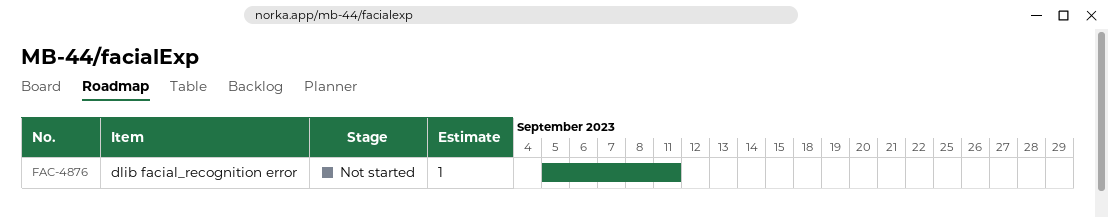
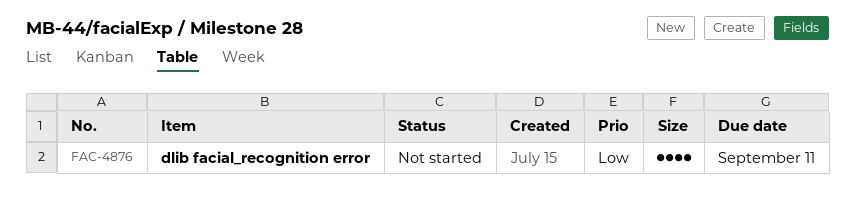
FAC-4876, estimate: 1 -> 4

